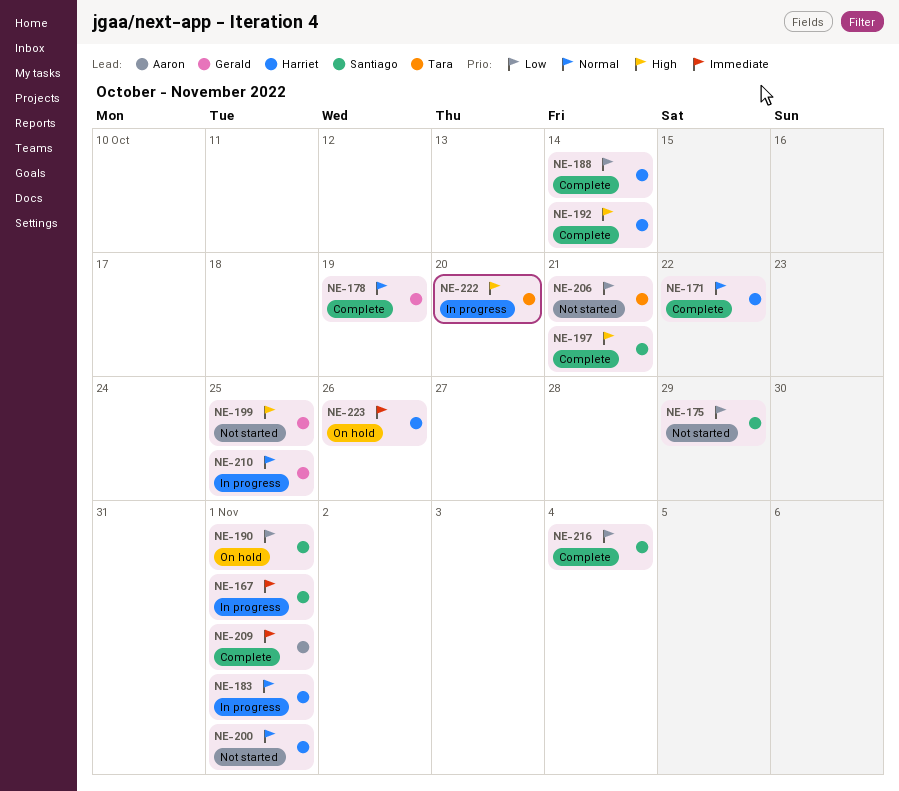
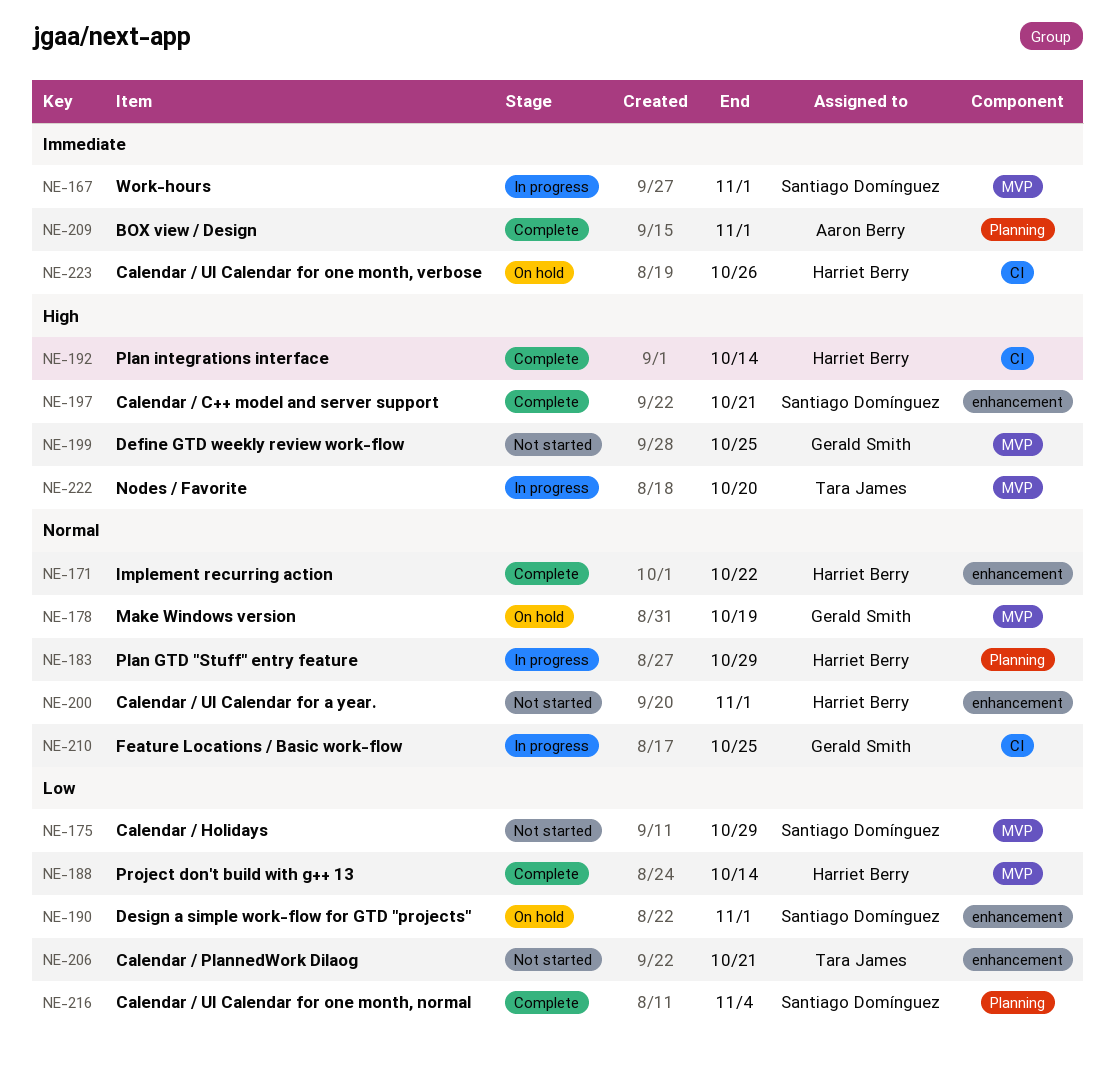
NE-178, status: Complete -> On hold
NE-183, due: Nov 1 -> Oct 29

